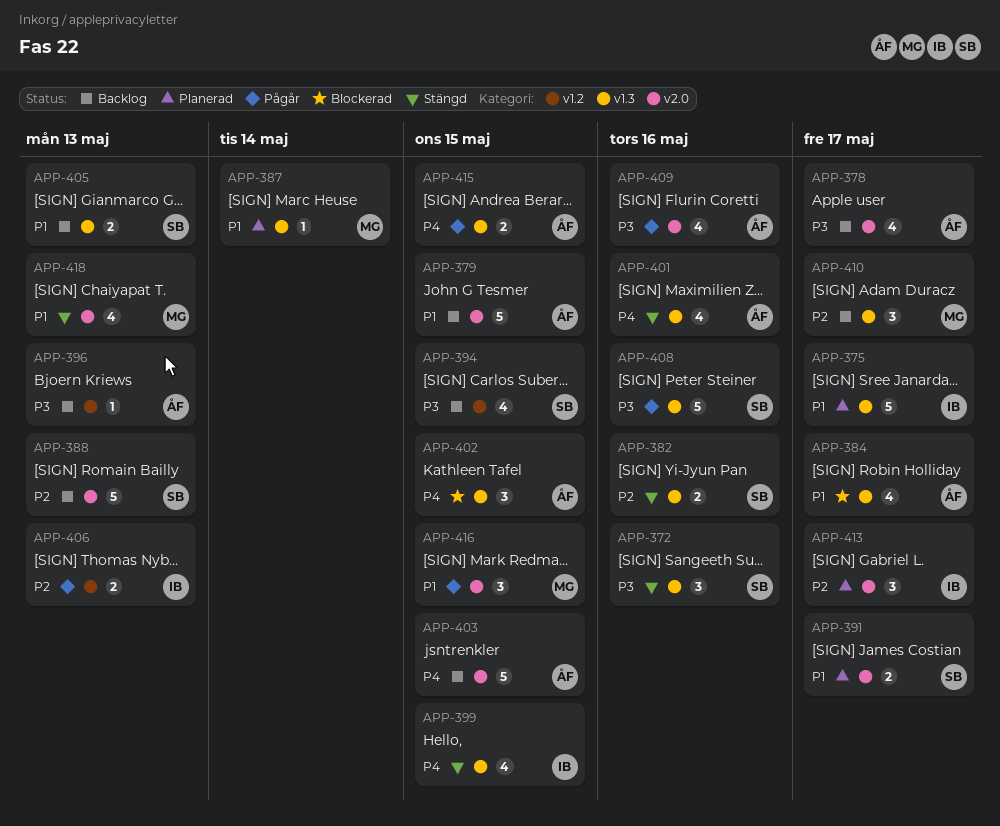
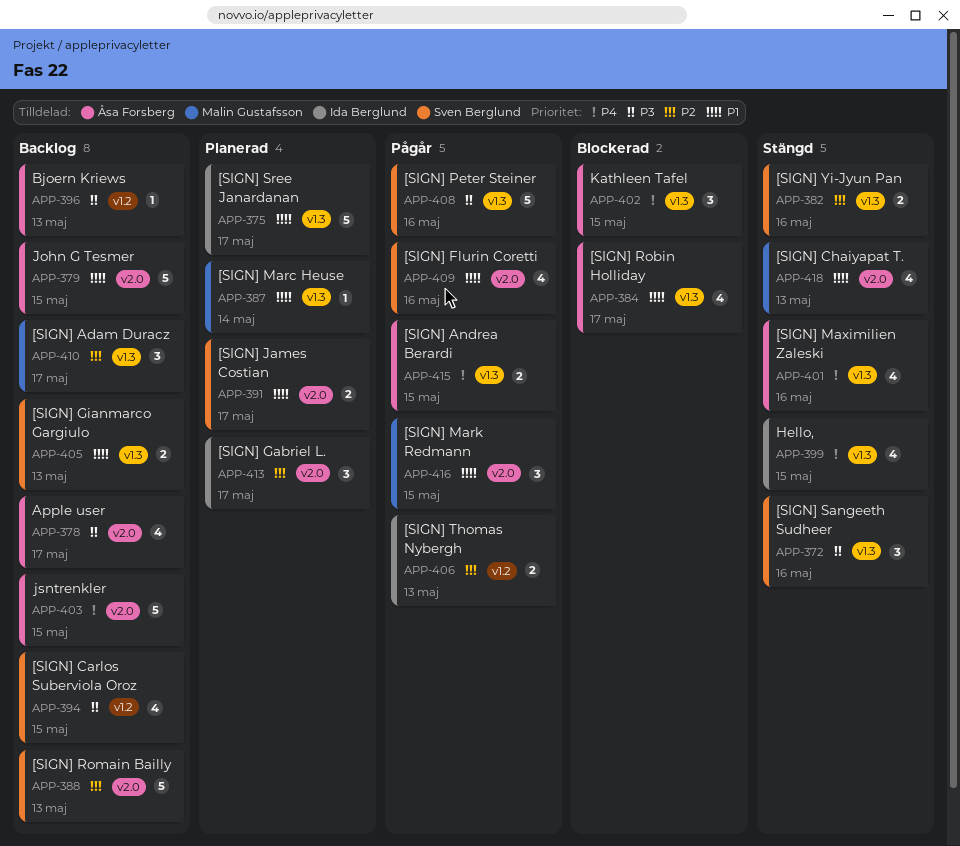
APP-409, owner: Åsa Forsberg -> Sven Berglund
APP-409, priority: P3 -> P1

